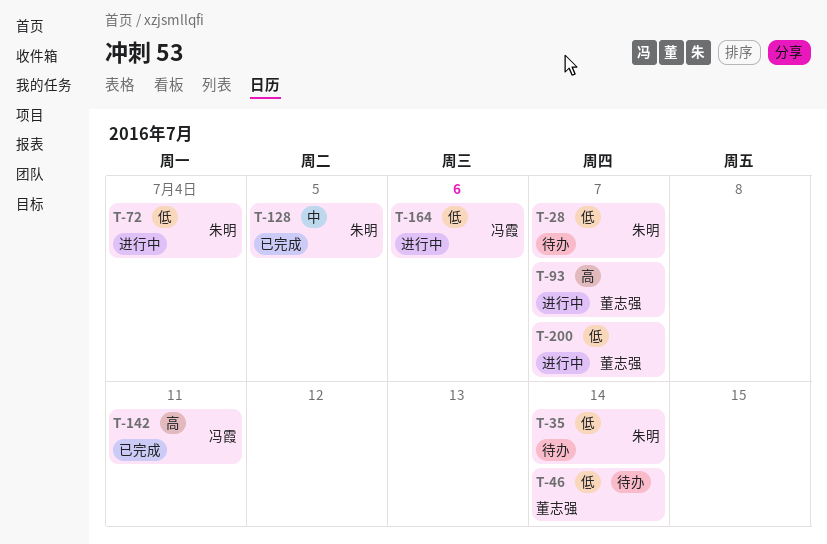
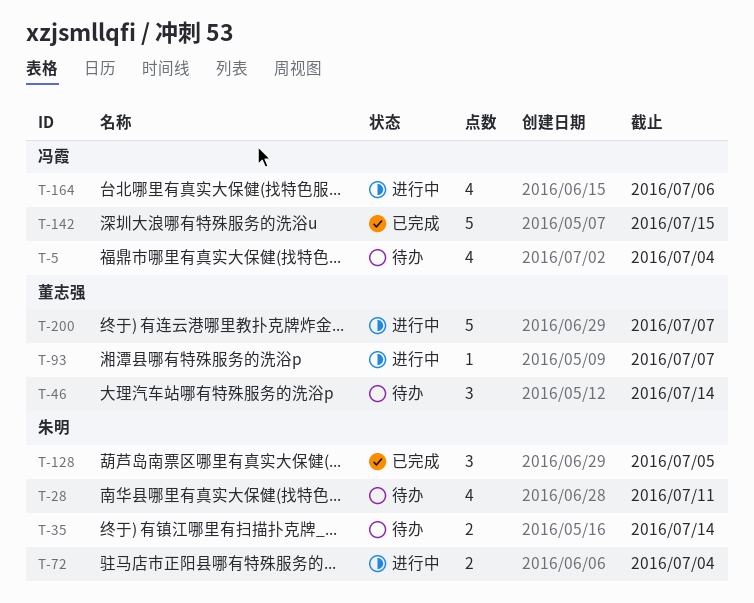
T-5: none -> present
T-28, due: Jul 7 -> Jul 11
T-142, due: Jul 11 -> Jul 15

